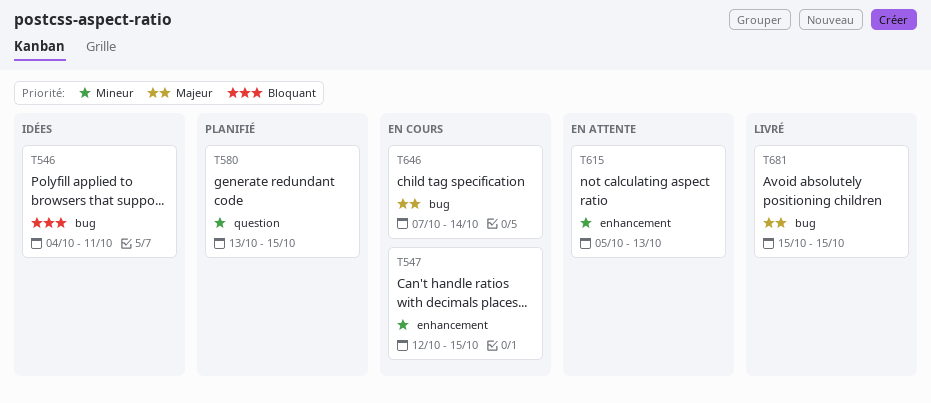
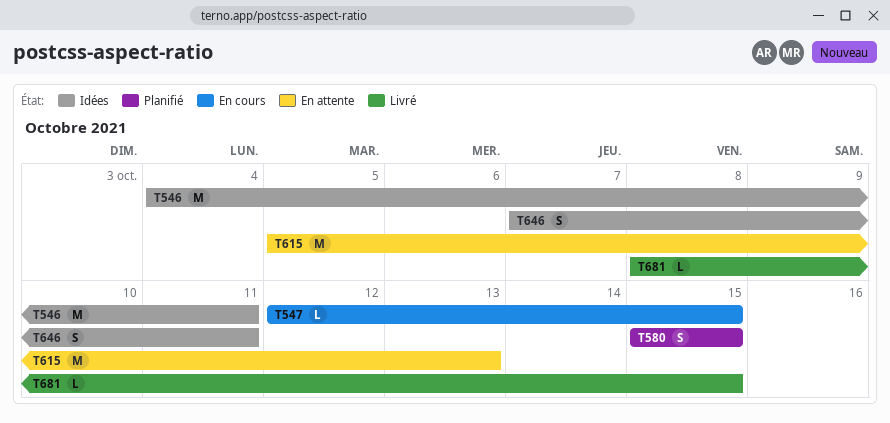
T580, start: Oct 13 -> Oct 15
T646, status: En cours -> Idées
T646, due: Oct 14 -> Oct 11
T681, start: Oct 15 -> Oct 8

